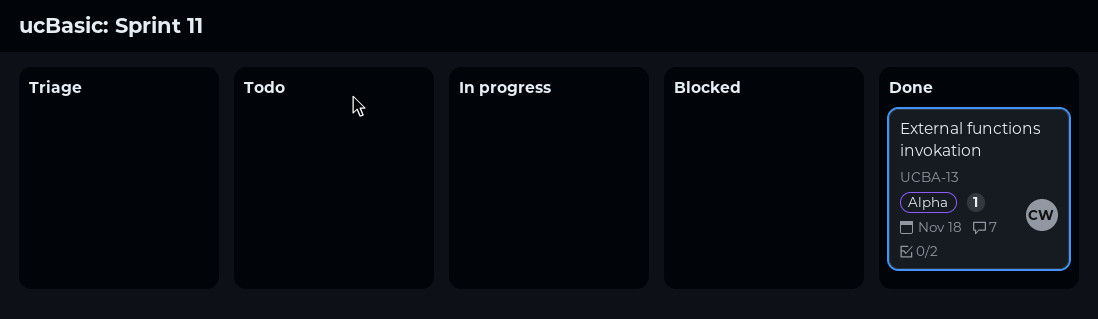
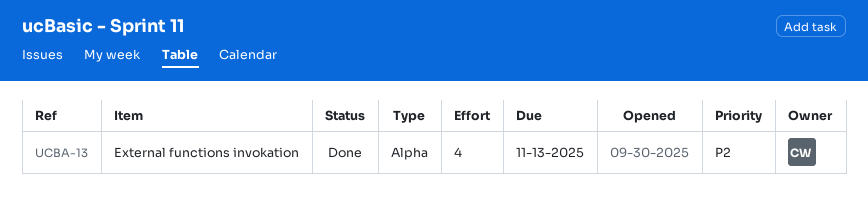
UCBA-13, estimate: 1 -> 4
UCBA-13, due: Nov 18 -> Nov 13

